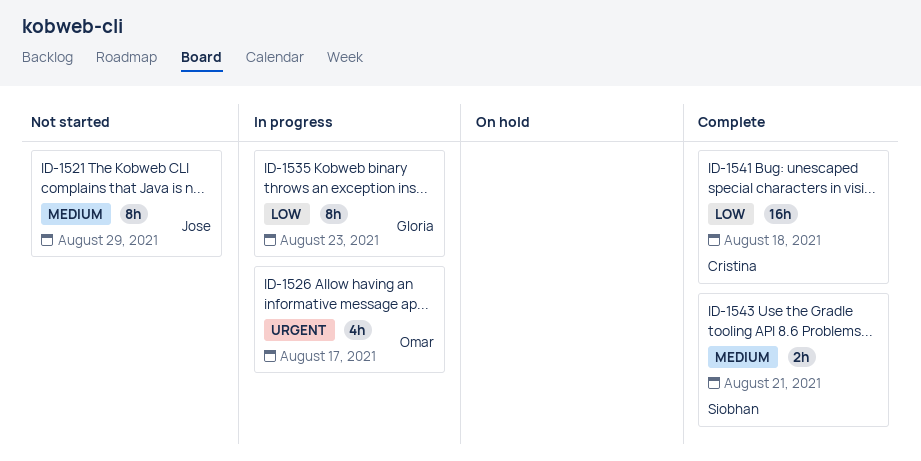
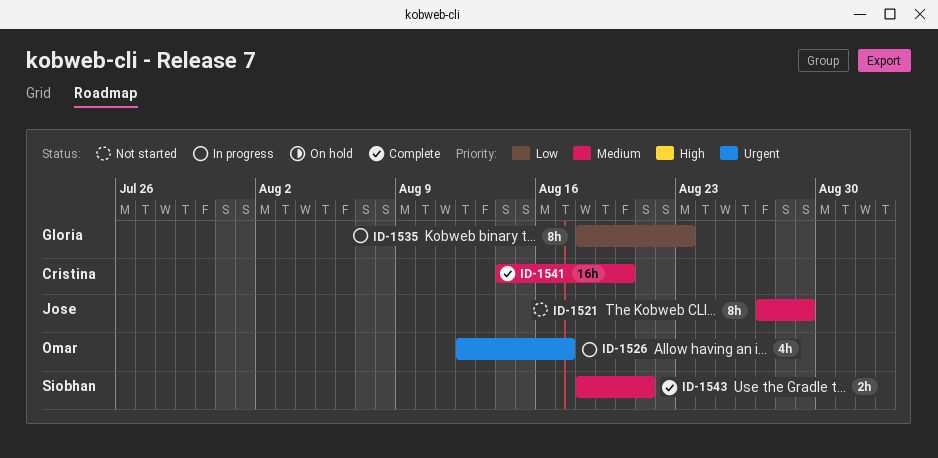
ID-1541, priority: Low -> Medium
ID-1541, due: Aug 18 -> Aug 20

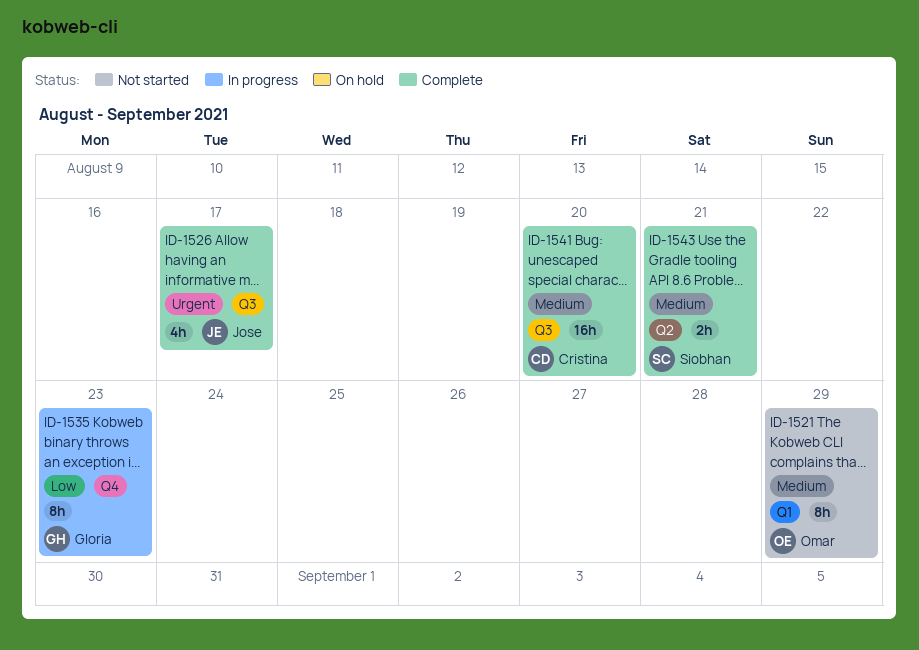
ID-1521, owner: Jose -> Omar
ID-1526, status: In progress -> Complete
ID-1526, owner: Omar -> Jose

